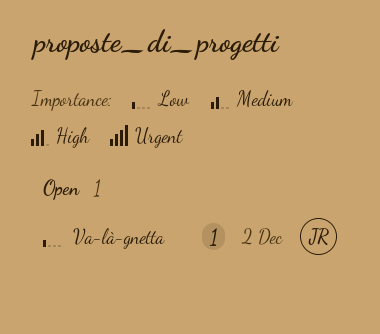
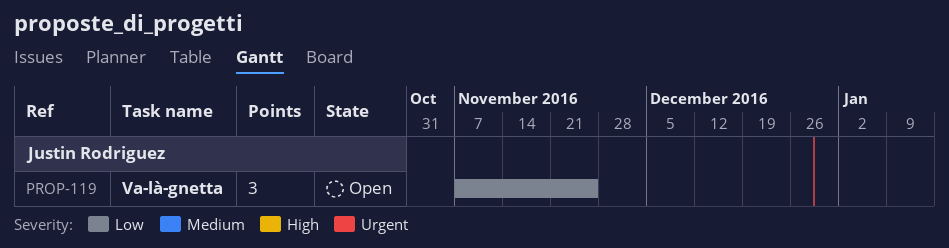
Va-là-gnetta, estimate: 1 -> 3
Va-là-gnetta, due: Dec 2 -> Nov 25

